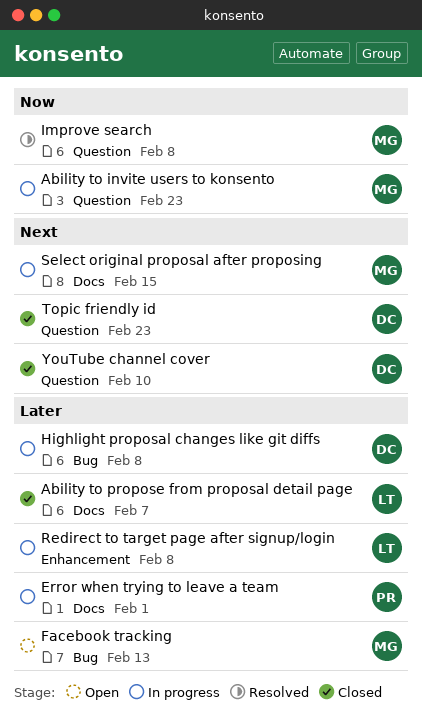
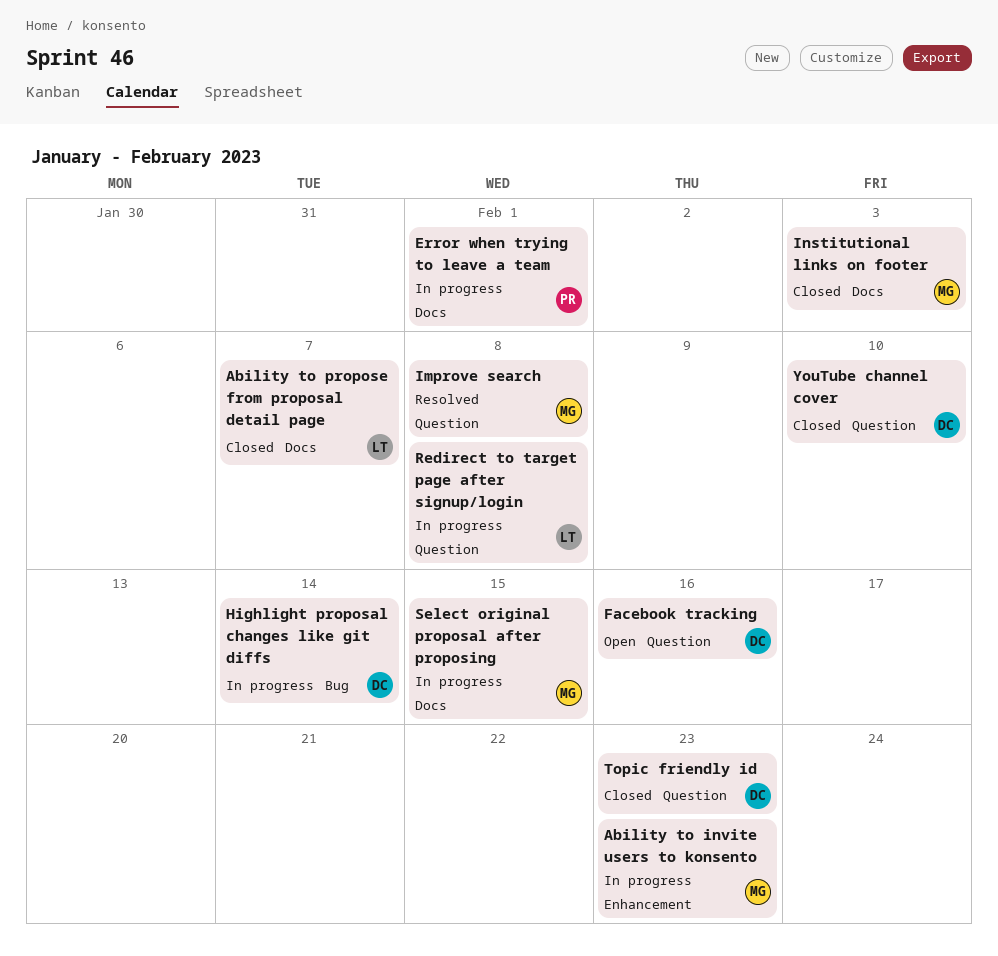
Ability to invite users to konsento, label: Question -> Enhancement
Facebook tracking, owner: MG -> DC
Facebook tracking, label: Bug -> Question
Facebook tracking, due: Feb 13 -> Feb 16
Highlight proposal changes like git diffs, due: Feb 8 -> Feb 14
Institutional links on footer: none -> present
Redirect to target page after signup/login, label: Enhancement -> Question

